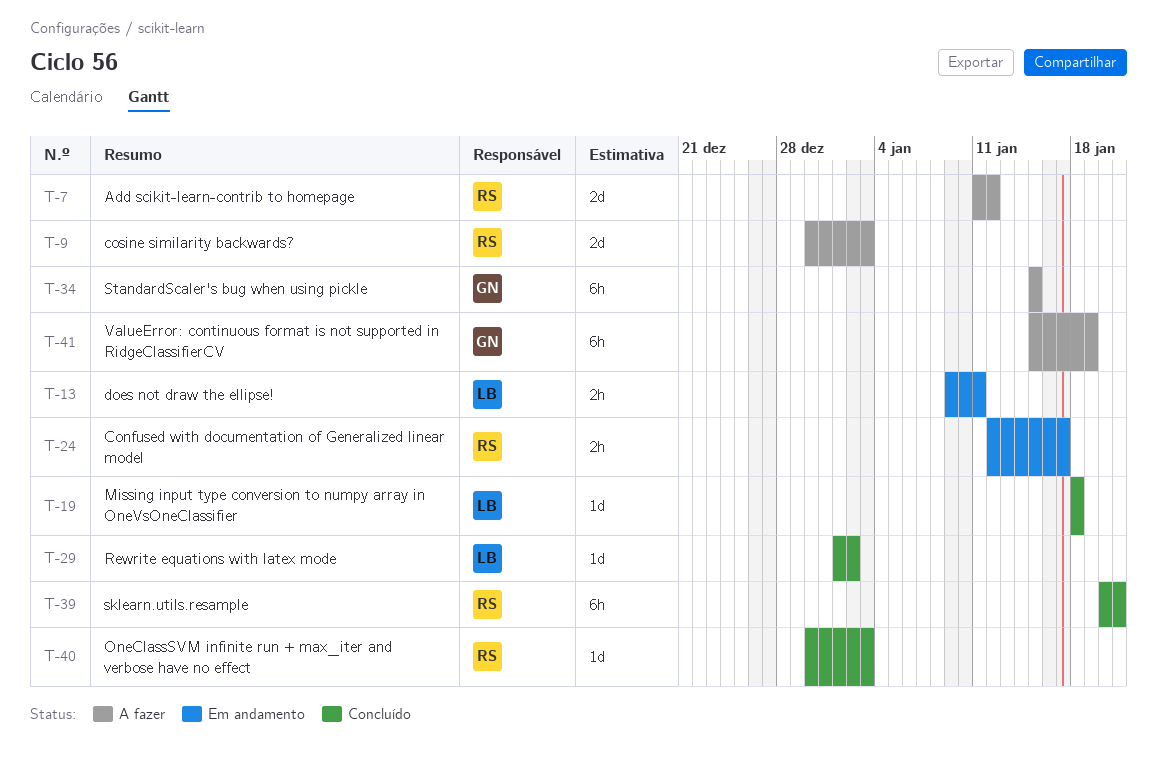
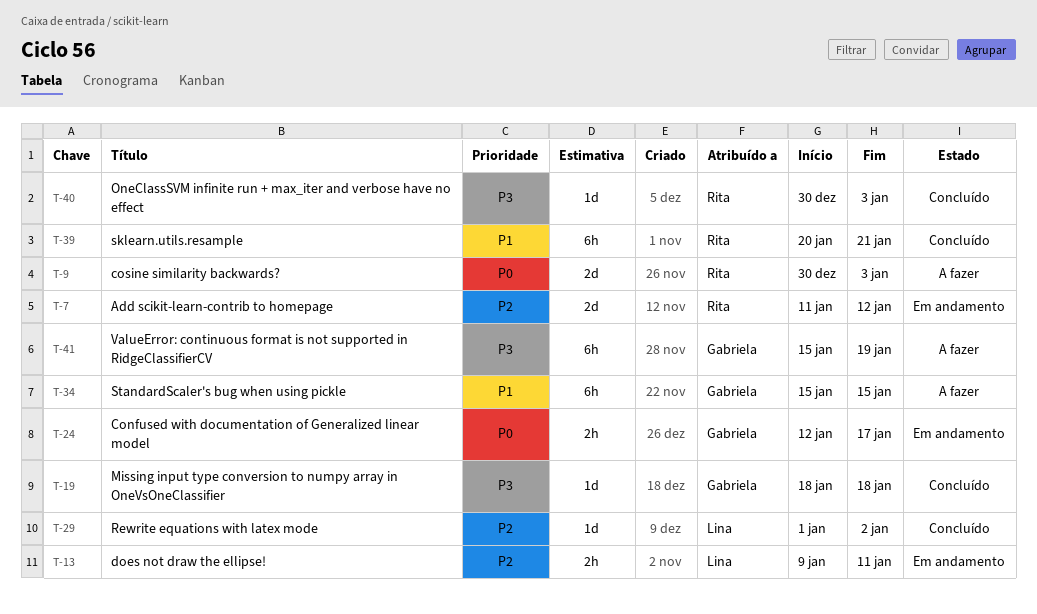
T-7, status: A fazer -> Em andamento
T-19, owner: Lina -> Gabriela
T-24, owner: Rita -> Gabriela

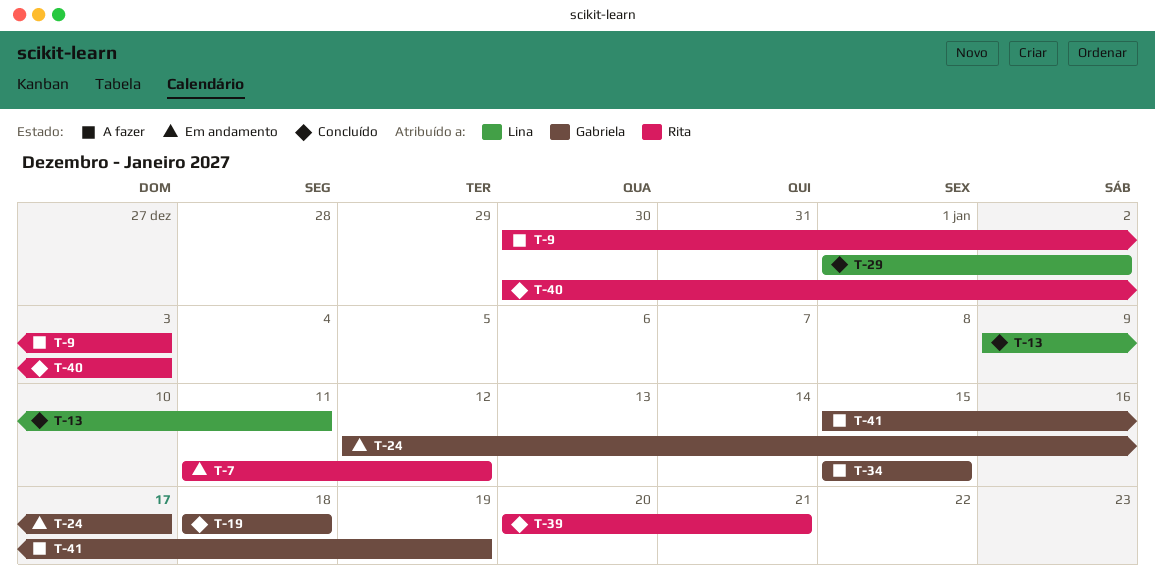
T-13, status: Em andamento -> Concluído

